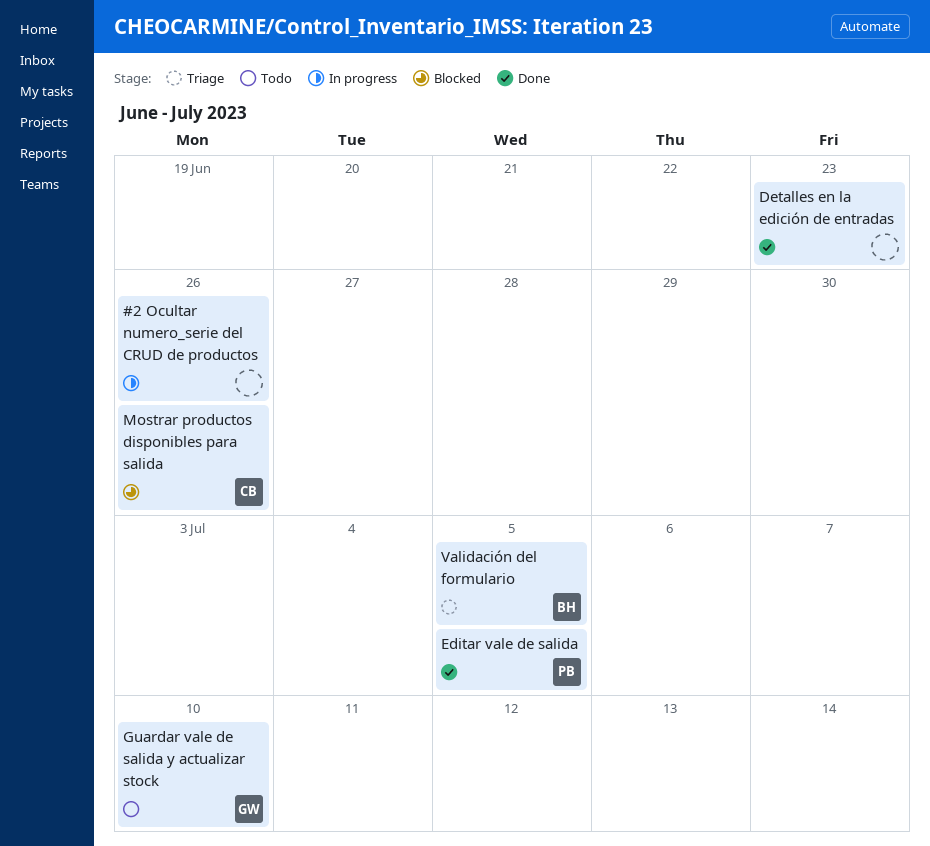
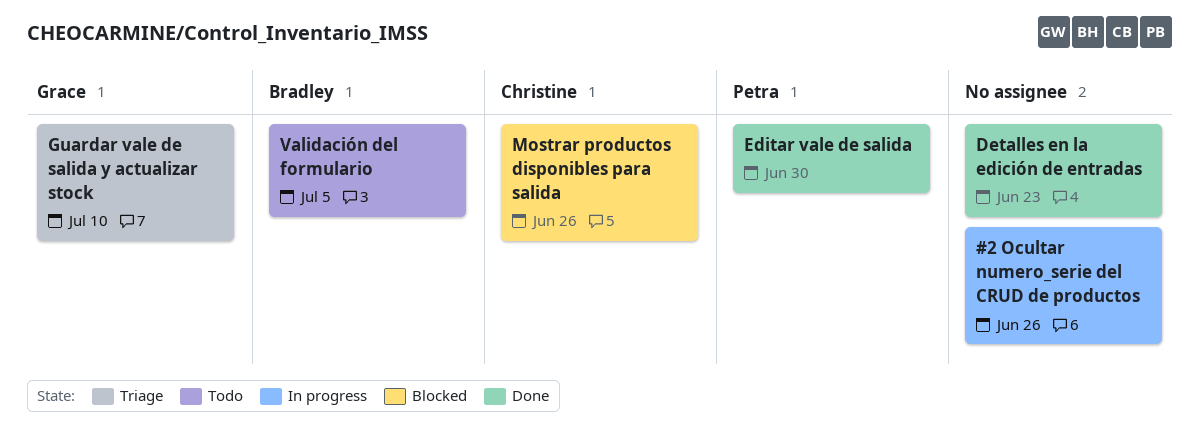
Editar vale de salida, due: Jul 5 -> Jun 30
Guardar vale de salida y actualizar stock, status: Todo -> Triage
Validación del formulario, status: Triage -> Todo

